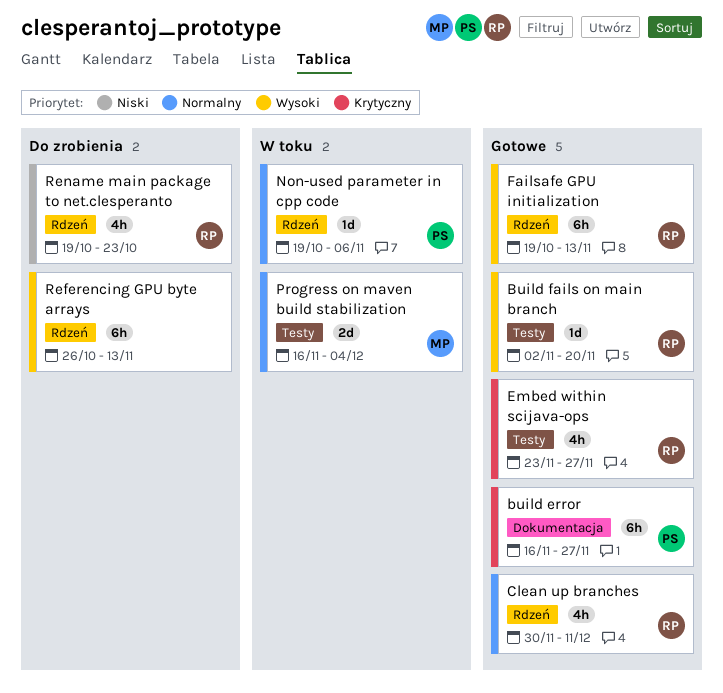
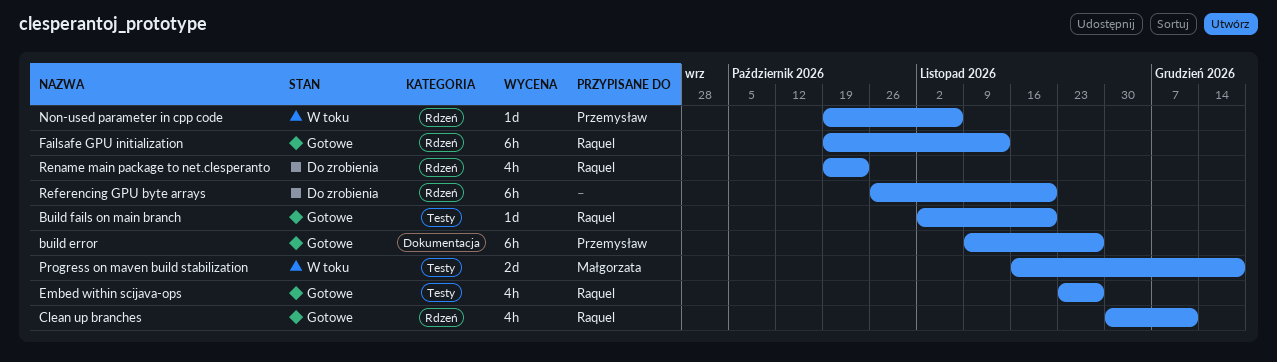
build error, start: Nov 16 -> Nov 9
Progress on maven build stabilization, due: Dec 4 -> Dec 18
Referencing GPU byte arrays, due: Nov 13 -> Nov 20

